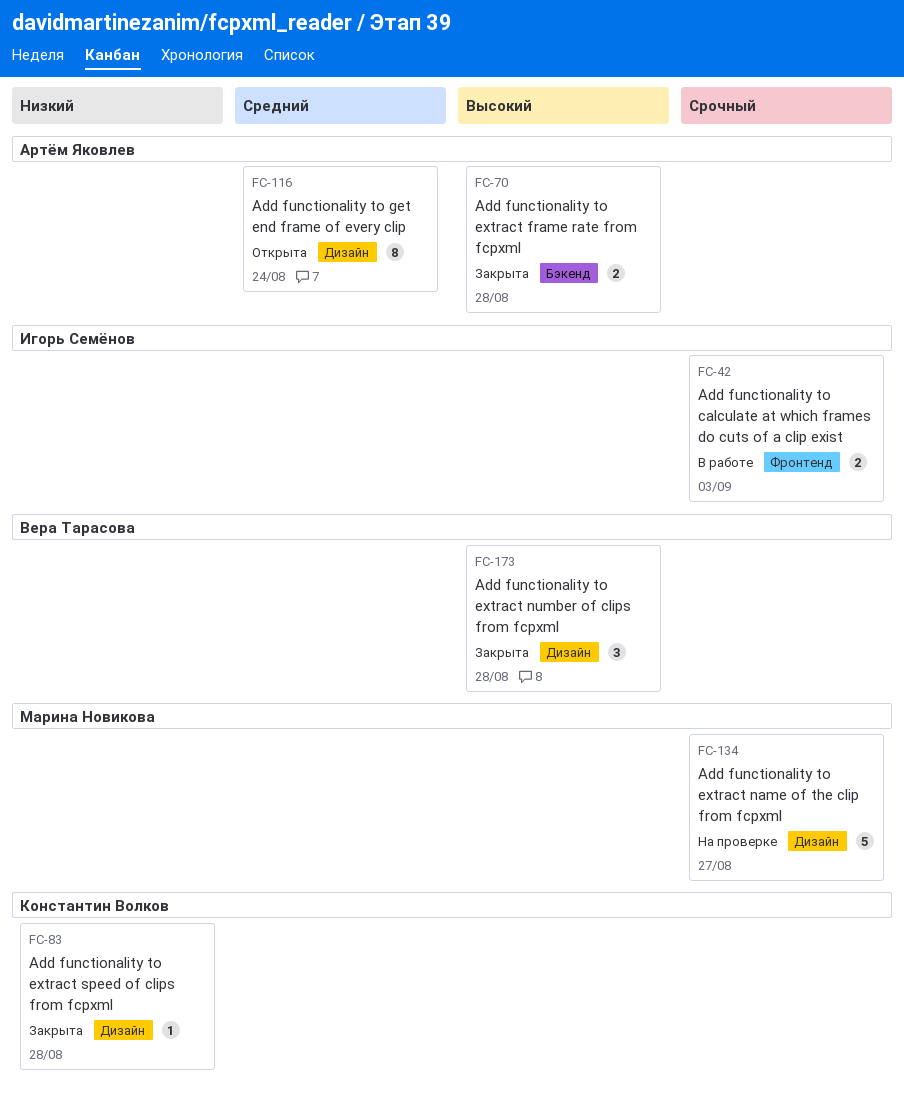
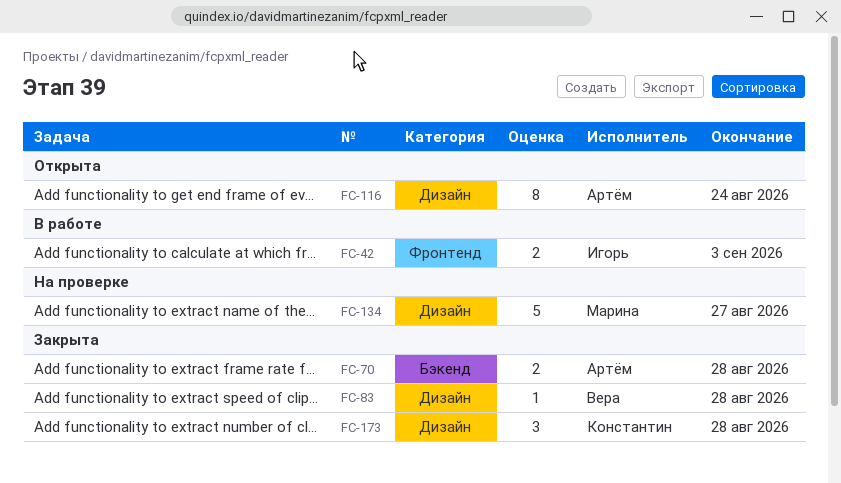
FC-83, owner: Константин Волков -> Вера Тарасова
FC-173, owner: Вера Тарасова -> Константин Волков

